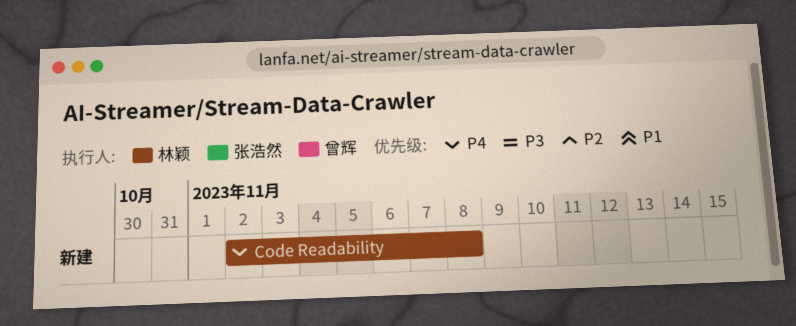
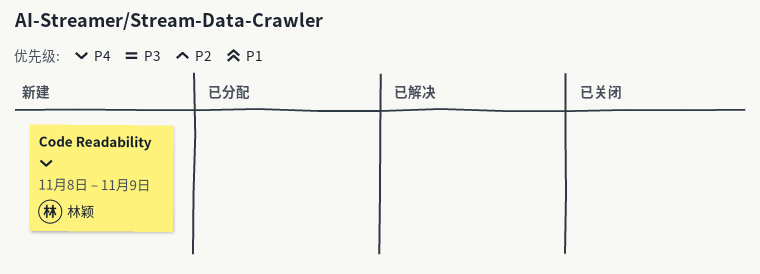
Code Readability, start: Nov 2 -> Nov 8
Code Readability, due: Nov 8 -> Nov 9

